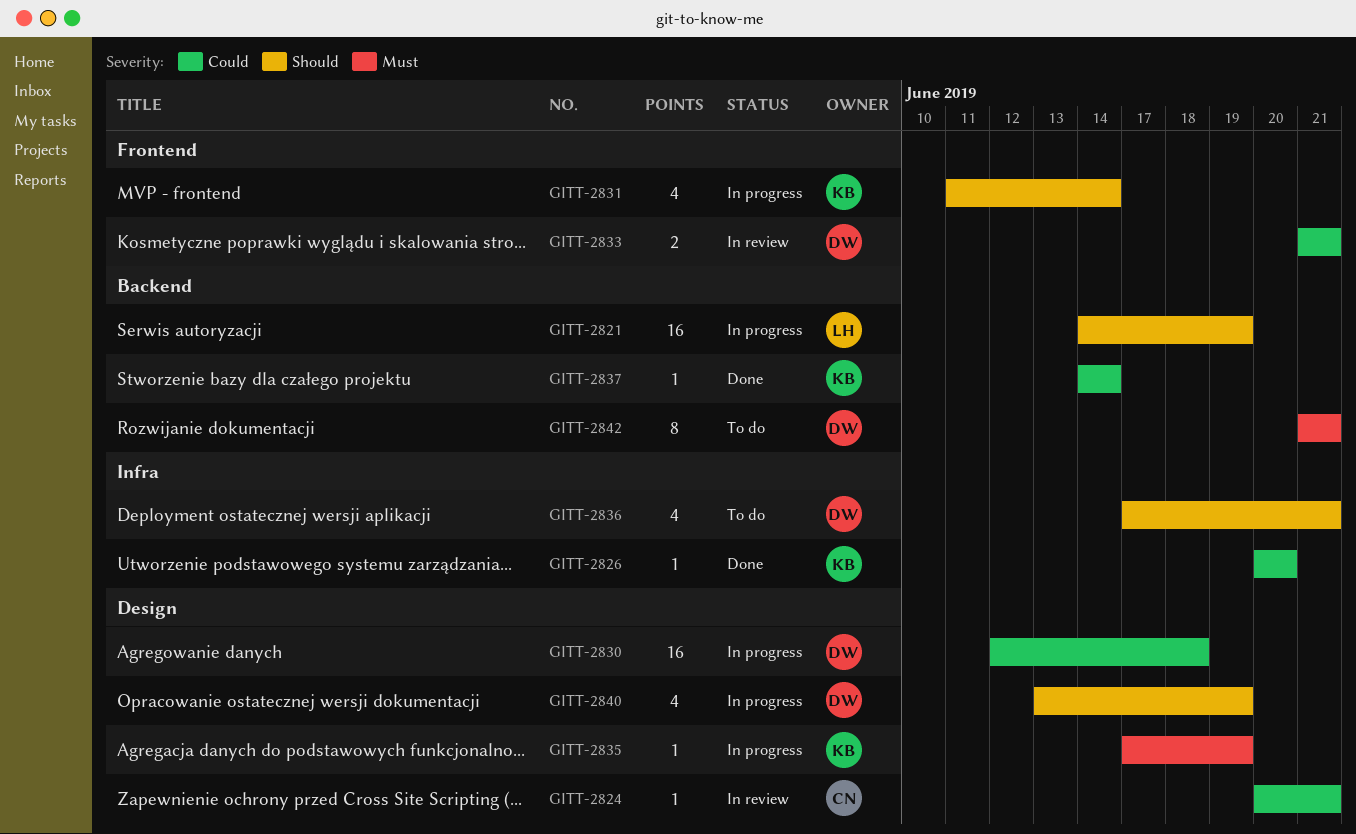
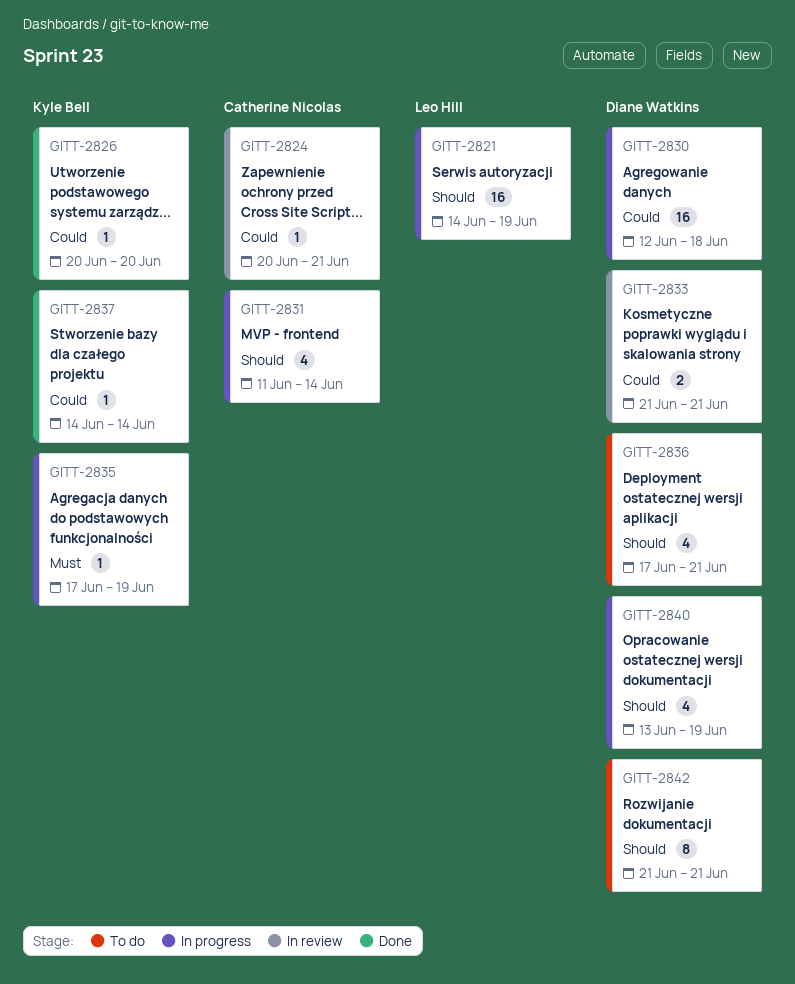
GITT-2831, owner: Kyle Bell -> Catherine Nicolas
GITT-2842, priority: Must -> Should

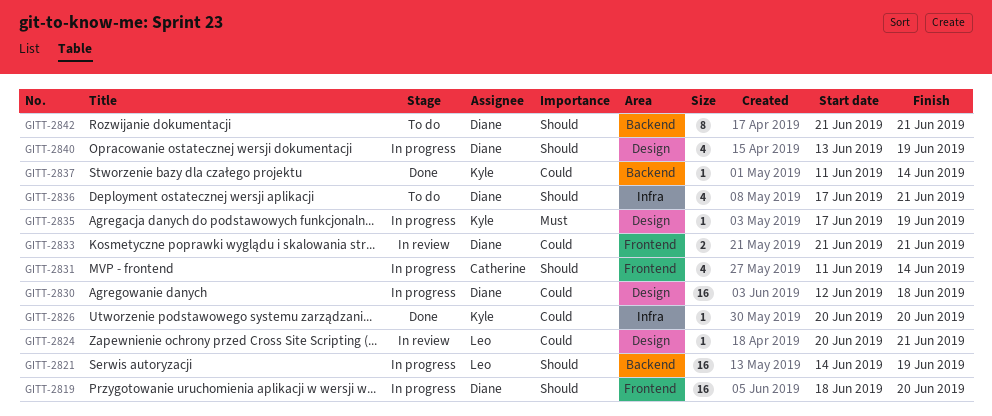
GITT-2819: none -> present
GITT-2824, owner: Catherine Nicolas -> Leo Hill
GITT-2837, start: Jun 14 -> Jun 11

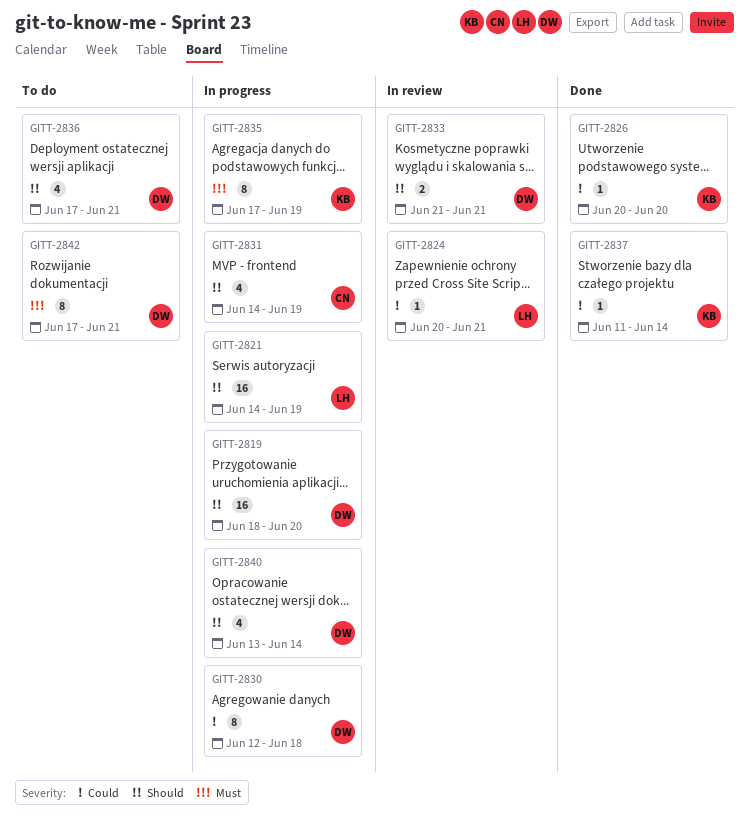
GITT-2830, estimate: 16 -> 8
GITT-2831, start: Jun 11 -> Jun 14
GITT-2831, due: Jun 14 -> Jun 19
GITT-2833, priority: Could -> Should
GITT-2835, estimate: 1 -> 8
GITT-2840, due: Jun 19 -> Jun 14
GITT-2842, priority: Should -> Must
GITT-2842, start: Jun 21 -> Jun 17

